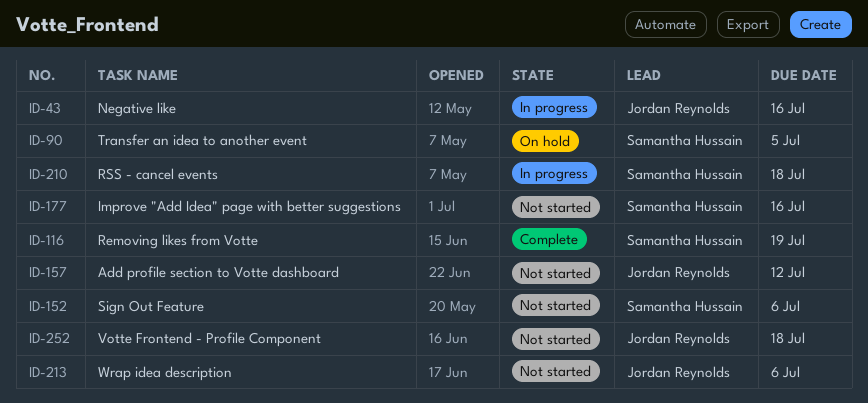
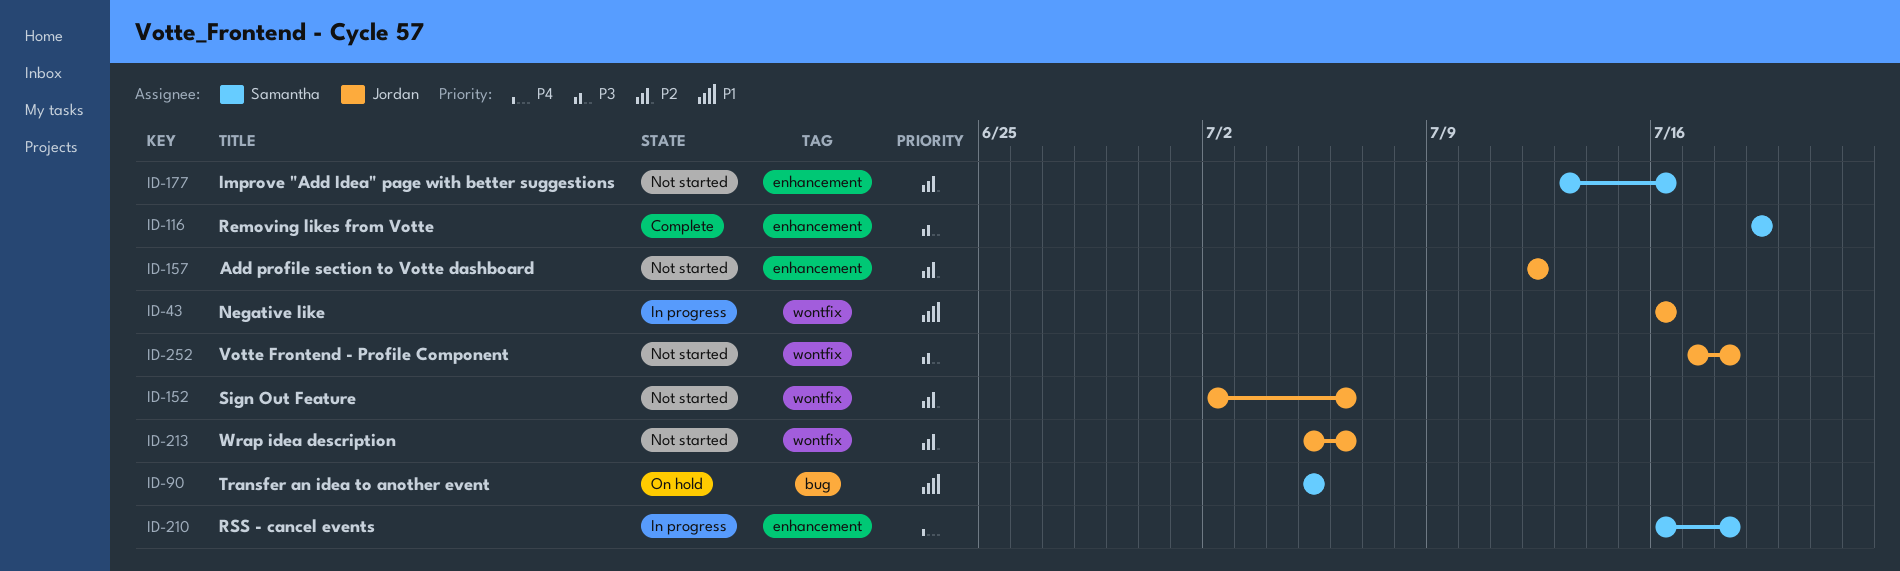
ID-152, owner: Samantha Hussain -> Jordan Reynolds

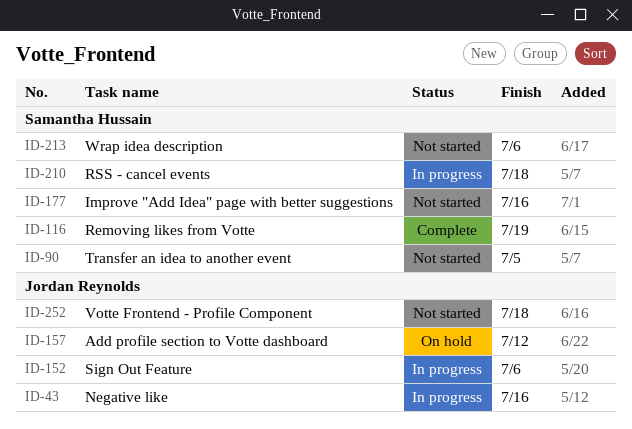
ID-90, status: On hold -> Not started
ID-152, status: Not started -> In progress
ID-157, status: Not started -> On hold
ID-213, owner: Jordan Reynolds -> Samantha Hussain

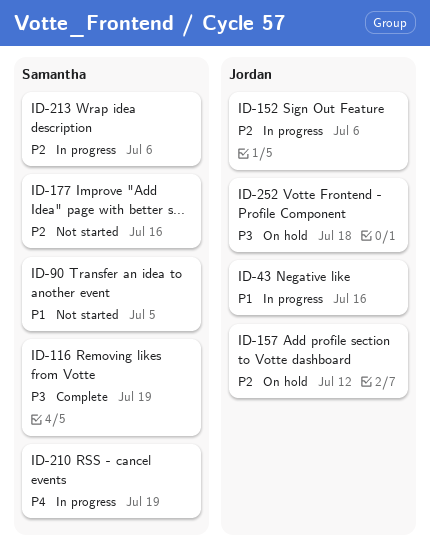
ID-210, due: Jul 18 -> Jul 19
ID-213, status: Not started -> In progress
ID-252, status: Not started -> On hold

